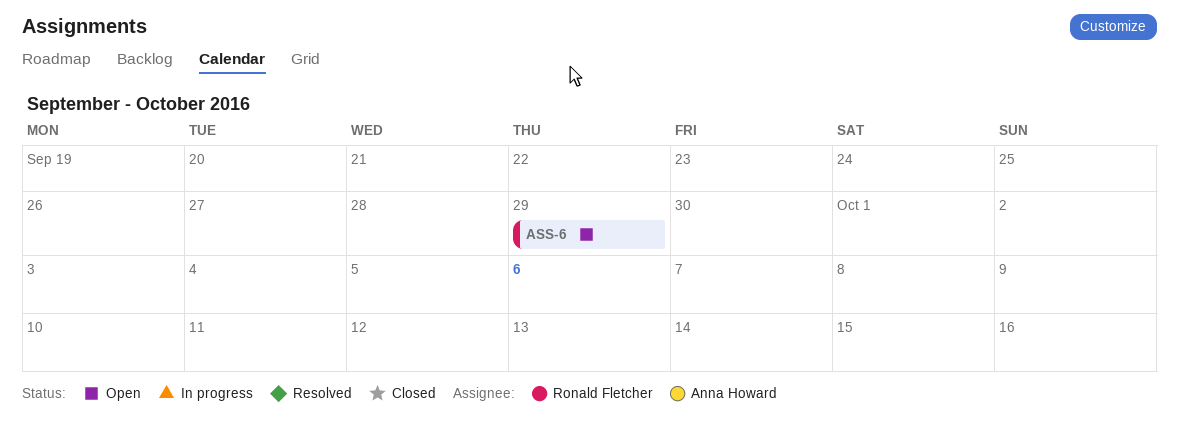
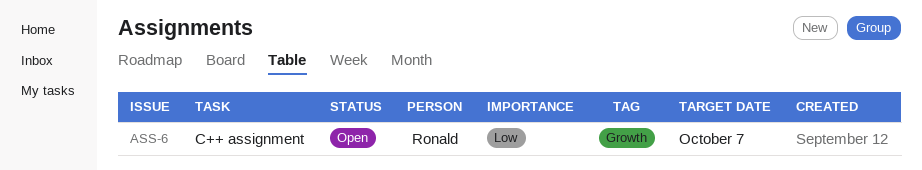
ASS-6, due: Sep 29 -> Oct 7

